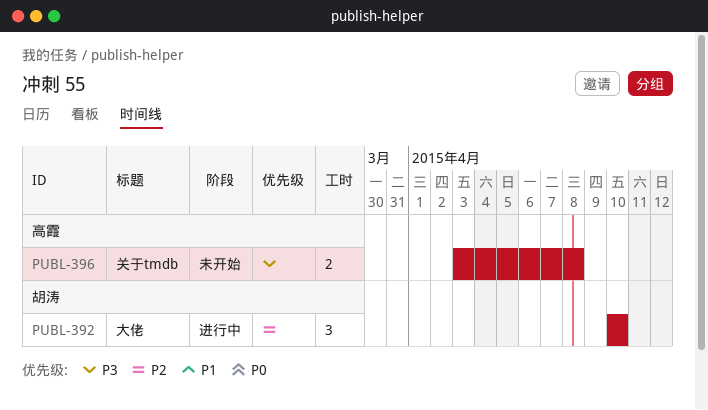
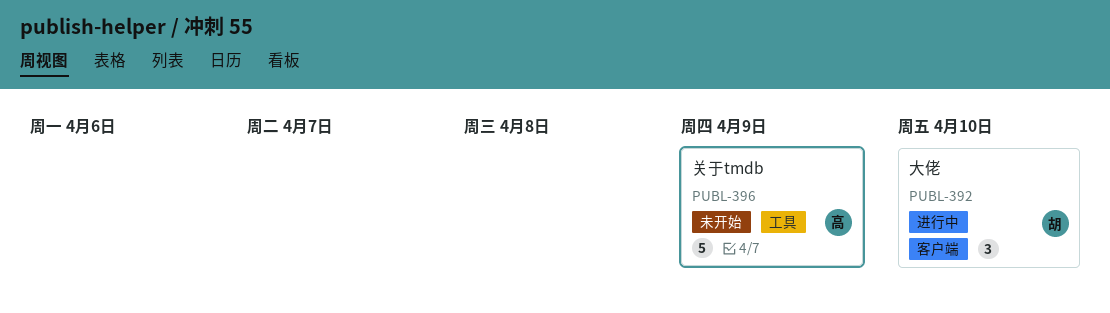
PUBL-396, estimate: 2 -> 5
PUBL-396, due: Apr 8 -> Apr 9

